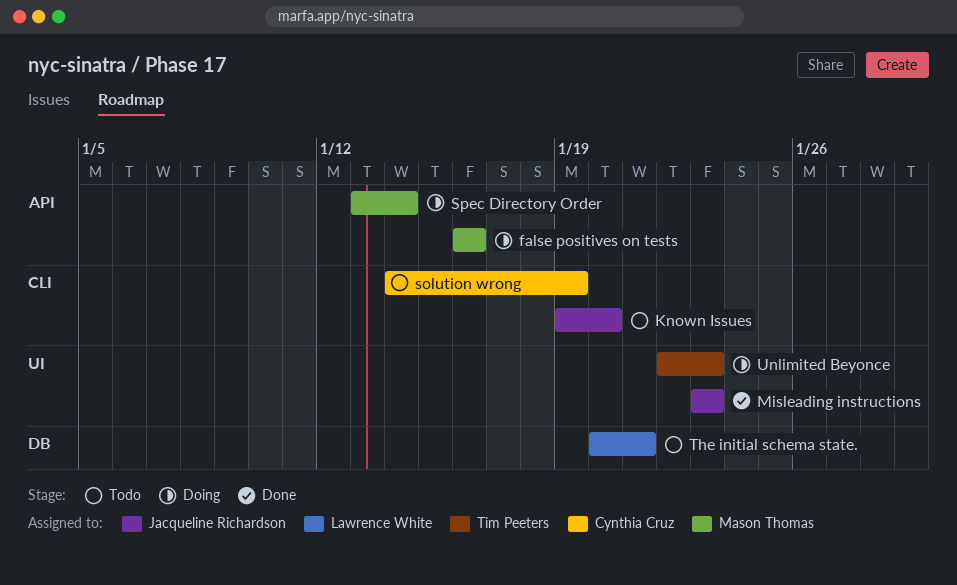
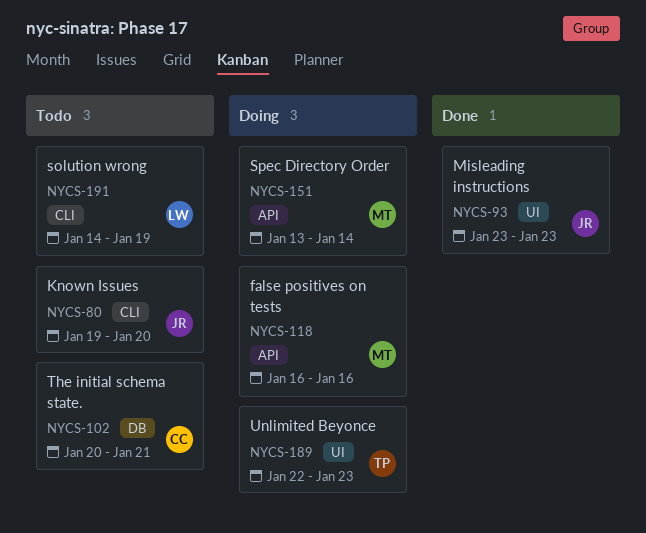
solution wrong, owner: Cynthia Cruz -> Lawrence White
The initial schema state., owner: Lawrence White -> Cynthia Cruz

